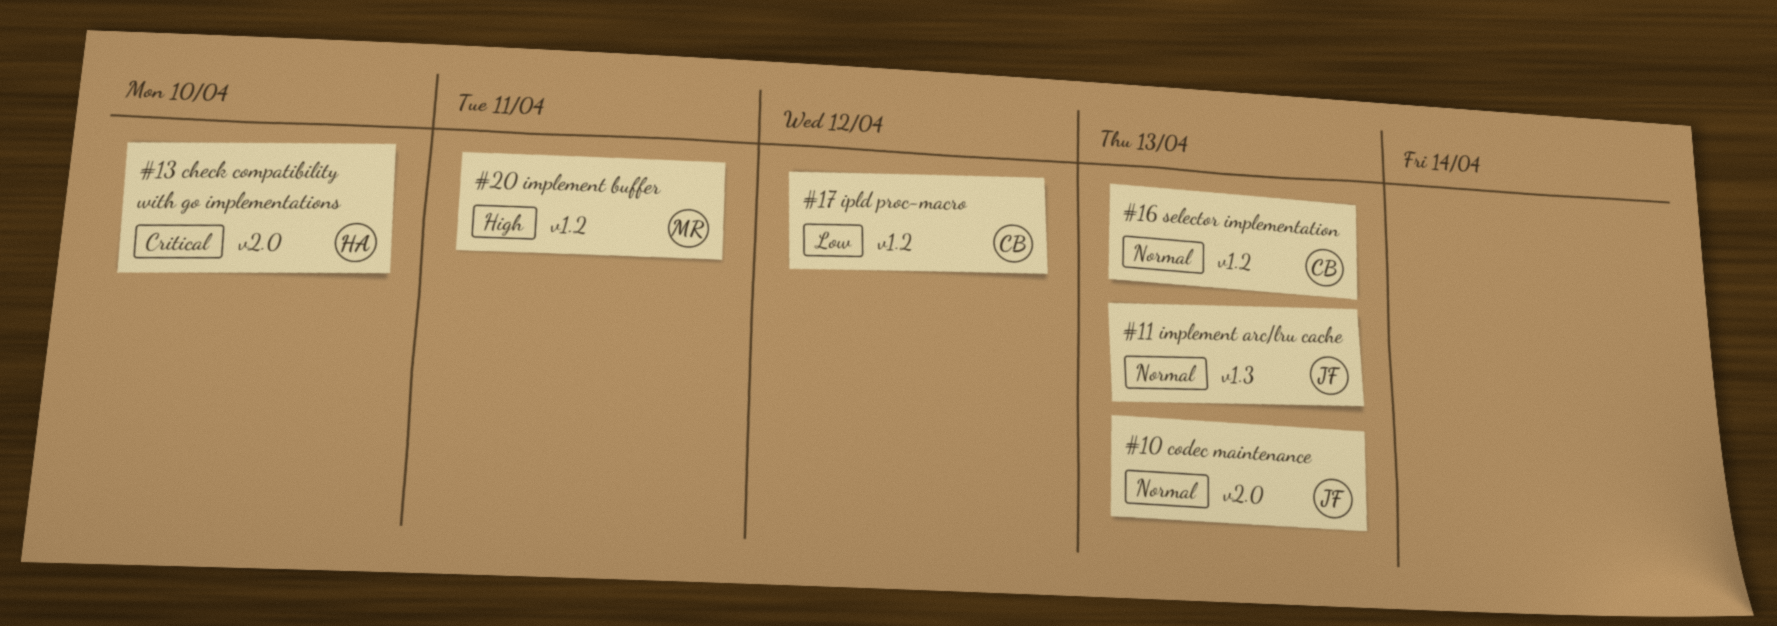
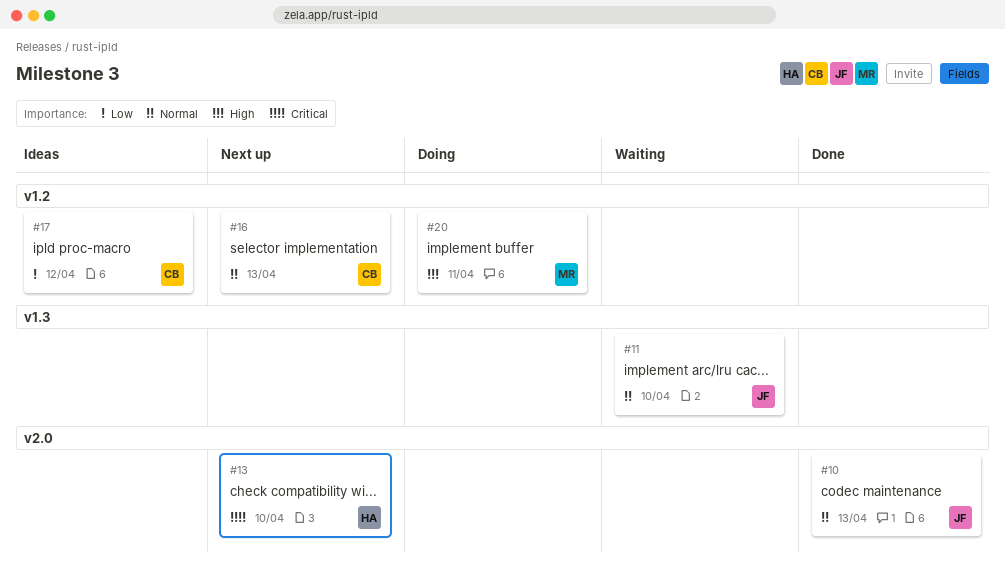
#11, due: Apr 13 -> Apr 10

